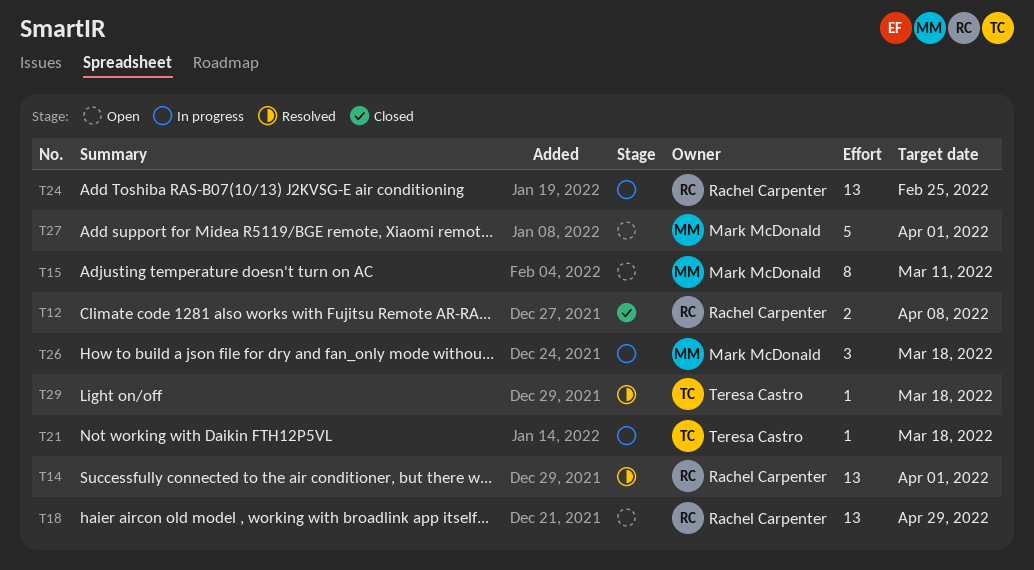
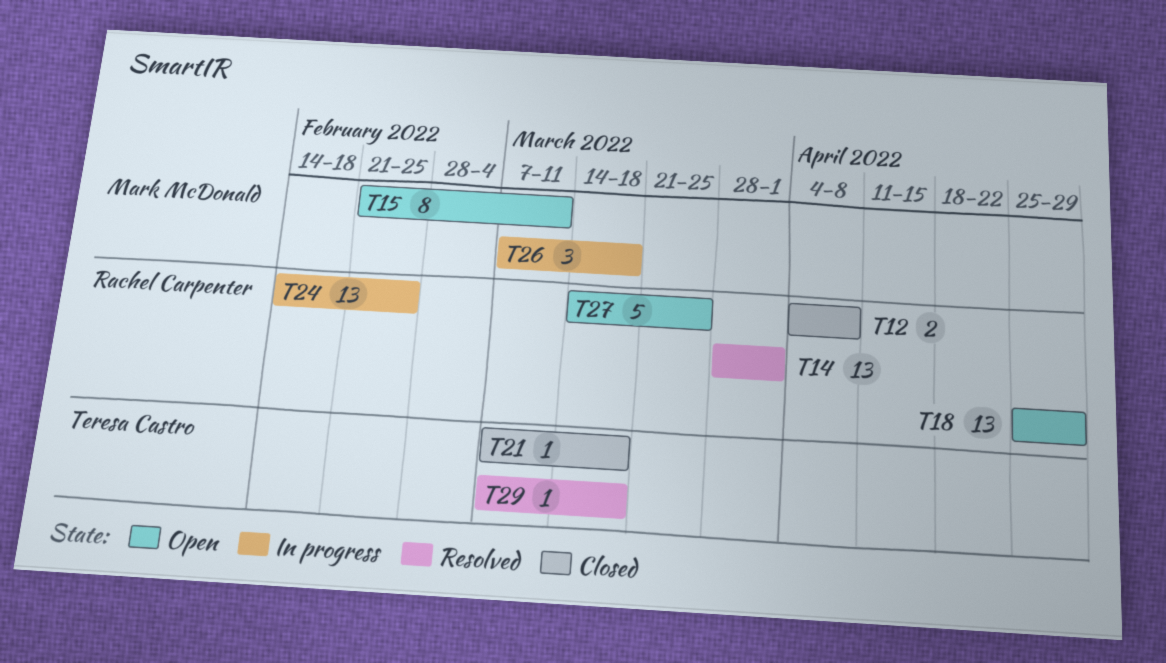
T21, status: In progress -> Closed
T27, owner: Mark McDonald -> Rachel Carpenter
T27, due: Apr 1 -> Mar 25

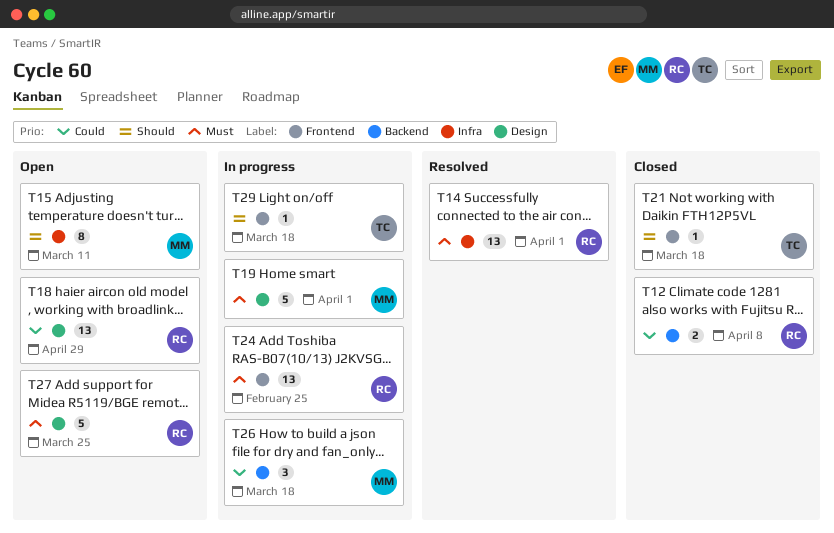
T19: none -> present
T29, status: Resolved -> In progress

